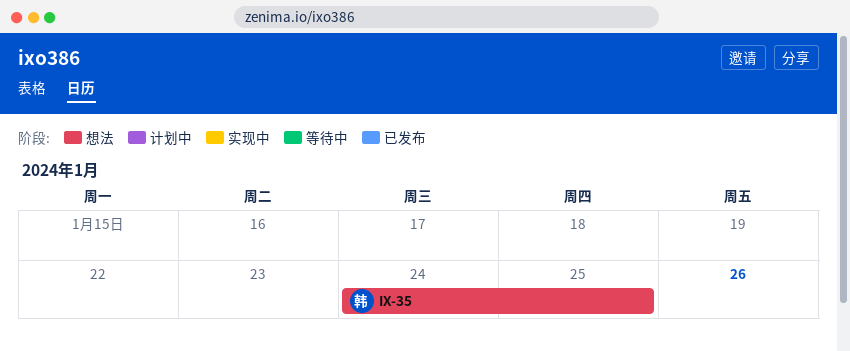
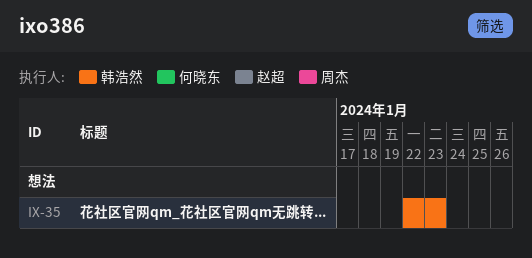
IX-35, start: Jan 24 -> Jan 22
IX-35, due: Jan 25 -> Jan 23

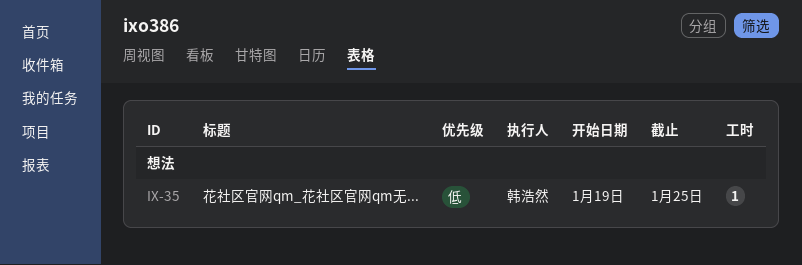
IX-35, start: Jan 22 -> Jan 19
IX-35, due: Jan 23 -> Jan 25

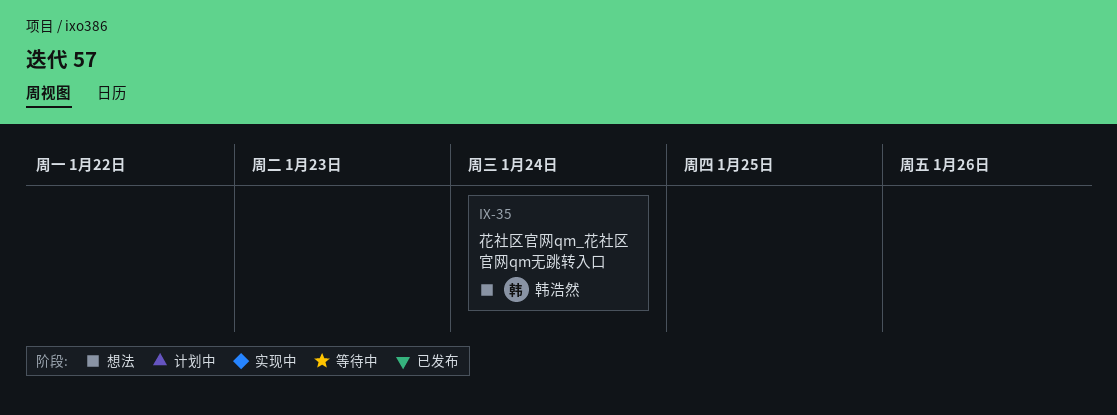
IX-35, due: Jan 25 -> Jan 24

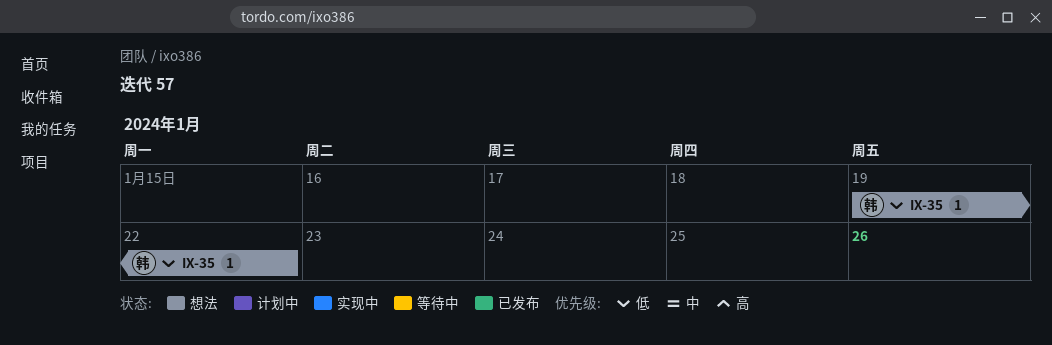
IX-35, due: Jan 24 -> Jan 22

